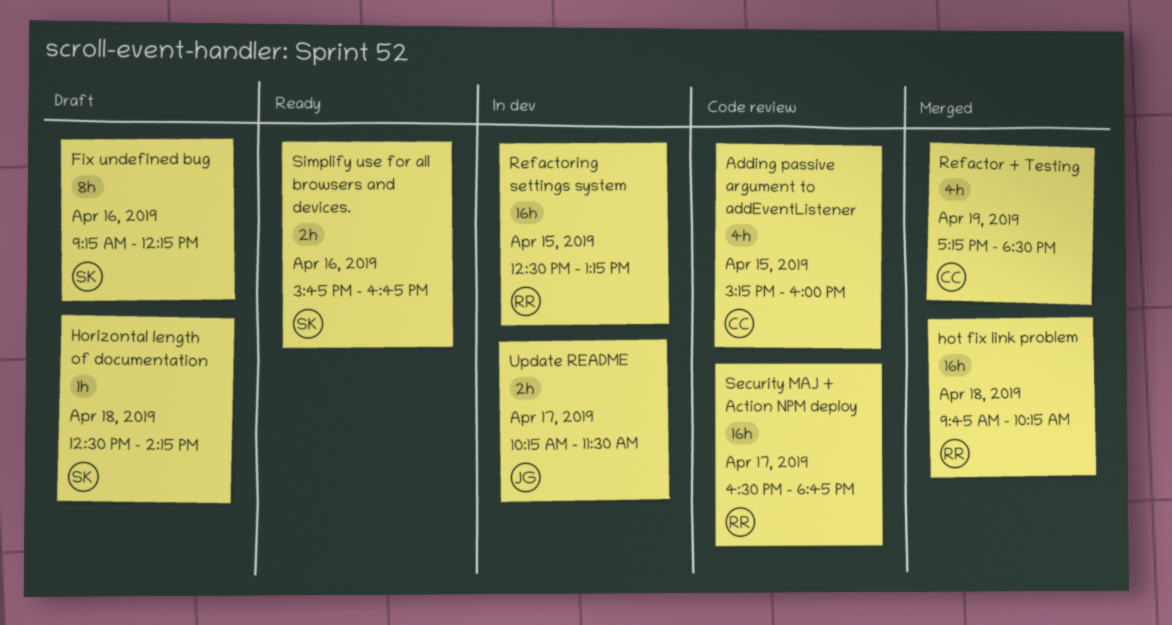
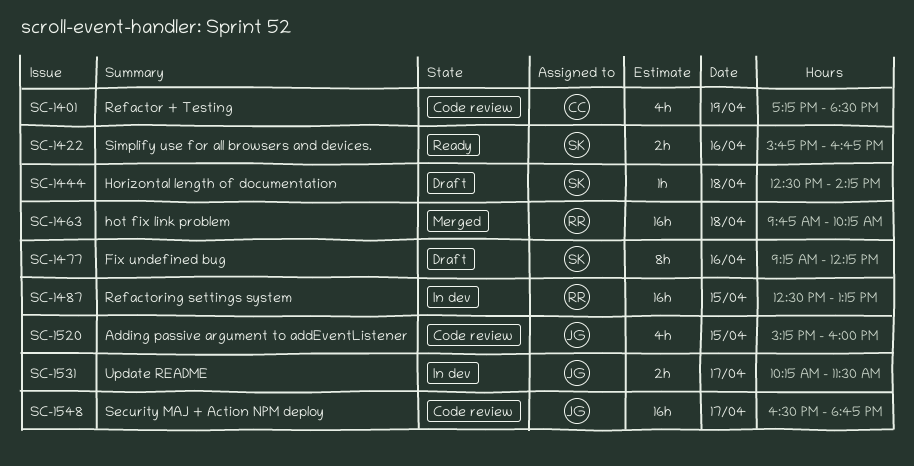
Adding passive argument to addEventListener, owner: CC -> JG
Refactor + Testing, status: Merged -> Code review
Security MAJ + Action NPM deploy, owner: RR -> JG

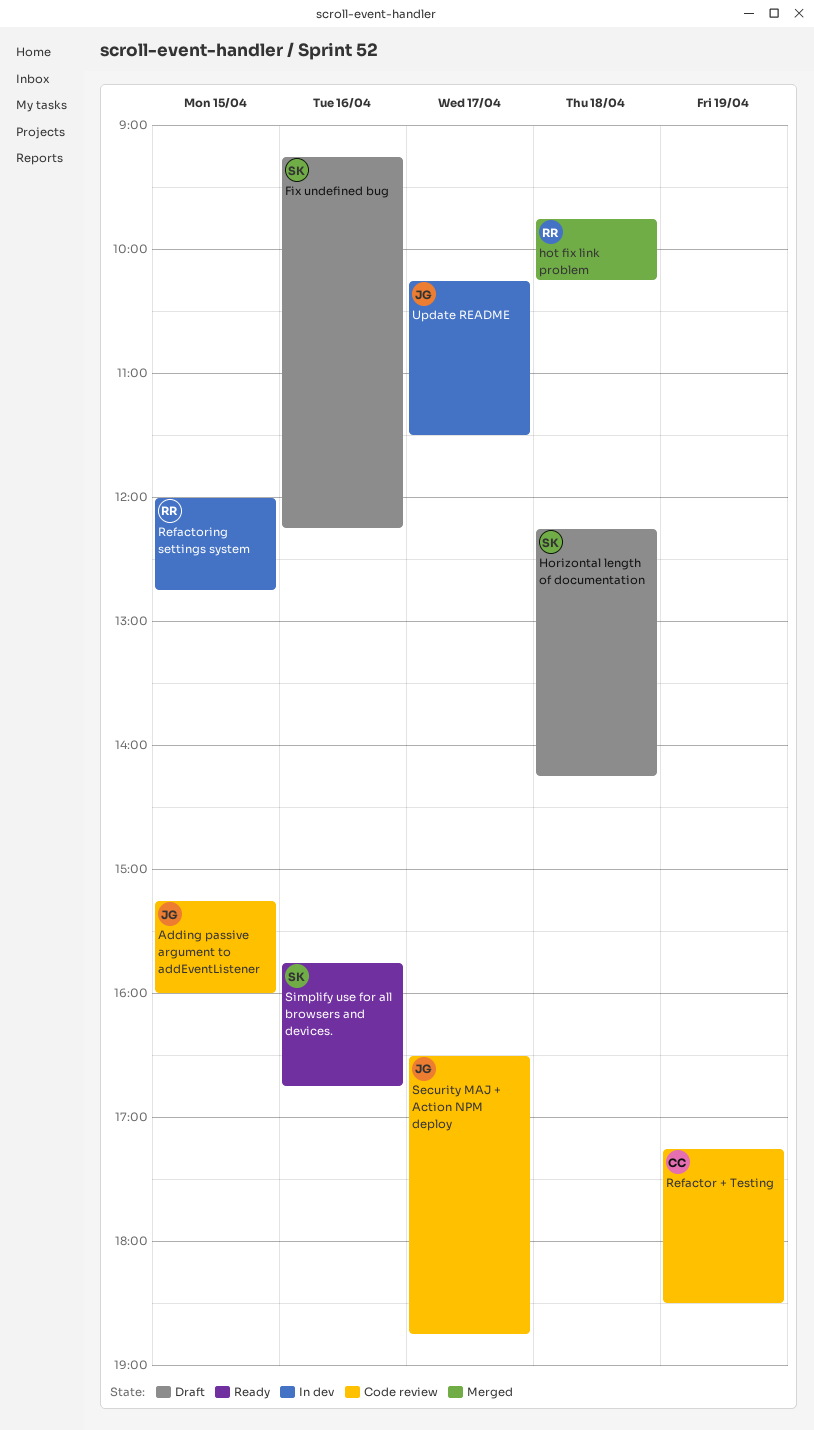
Horizontal length of documentation, begins: 12:30 -> 12:15
Refactoring settings system, begins: 12:30 -> 12:00
Refactoring settings system, ends: 13:15 -> 12:45

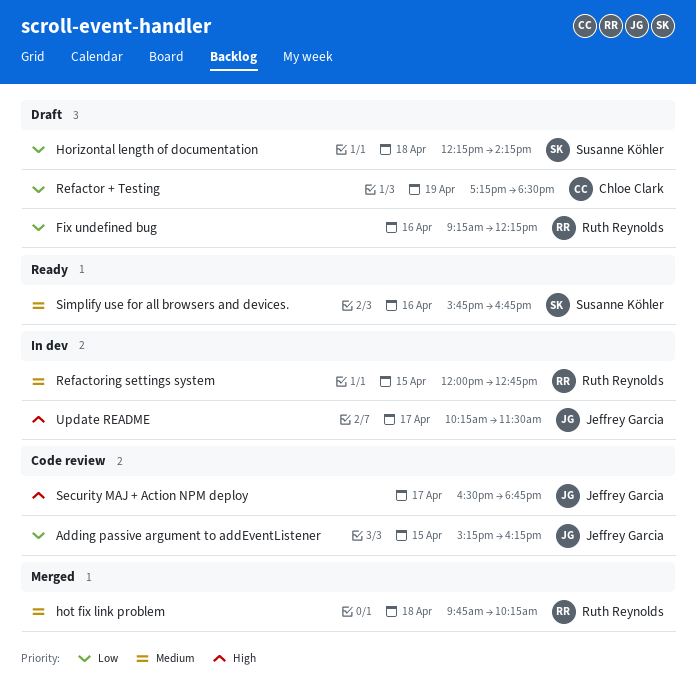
Adding passive argument to addEventListener, ends: 16:00 -> 16:15
Fix undefined bug, owner: Susanne Köhler -> Ruth Reynolds
Refactor + Testing, status: Code review -> Draft

